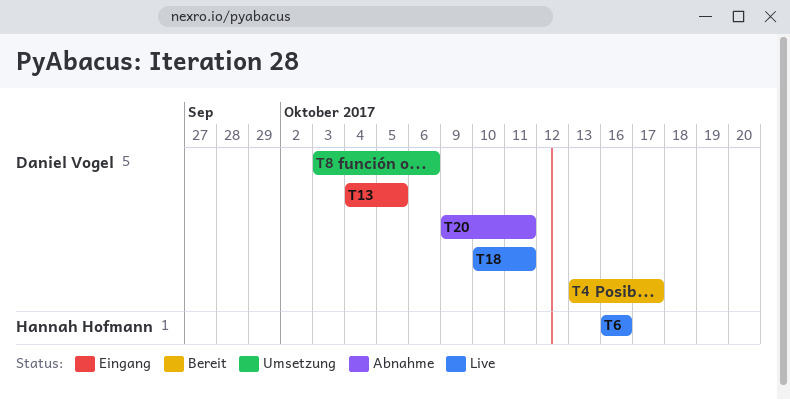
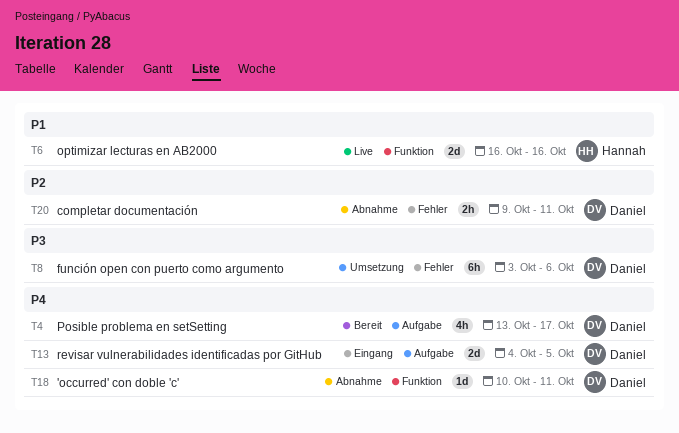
T18, status: Live -> Abnahme

